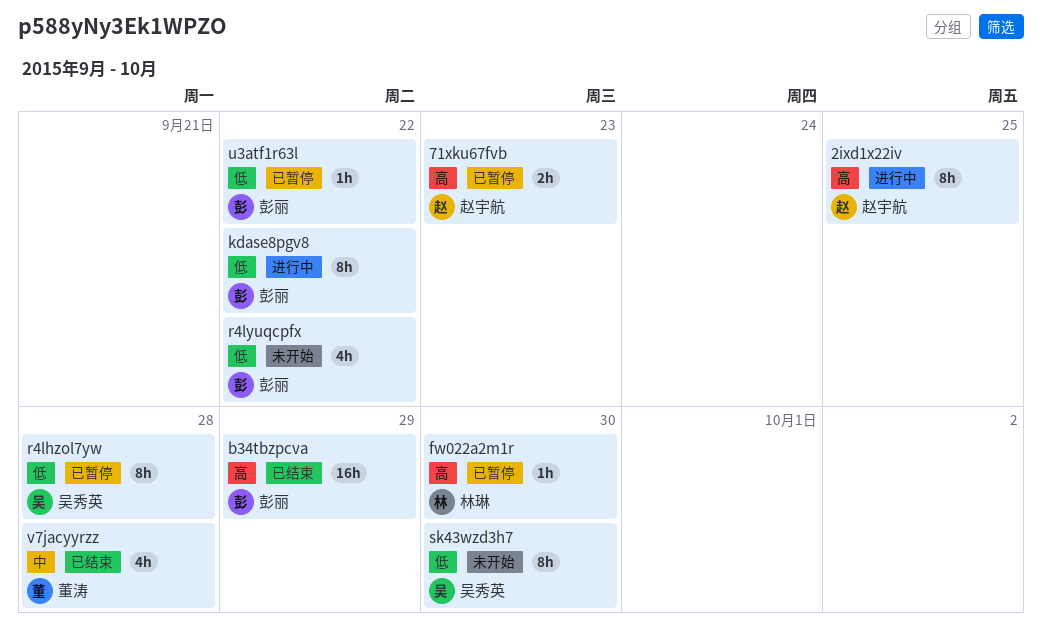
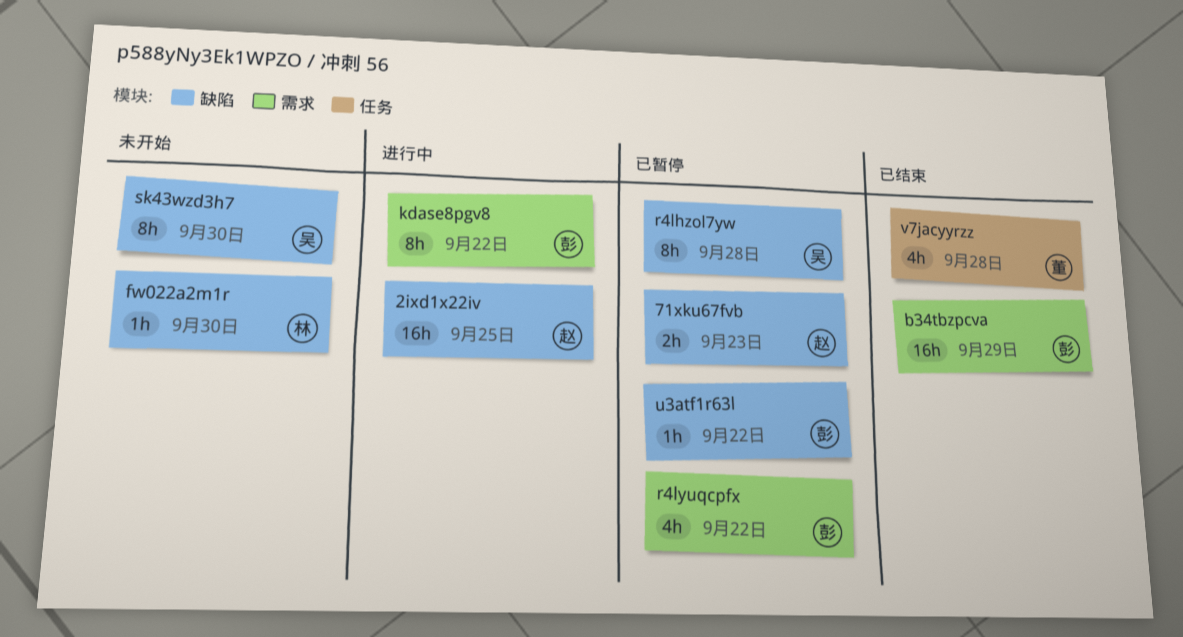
2ixd1x22iv, estimate: 8h -> 16h
fw022a2m1r, status: 已暂停 -> 未开始
r4lyuqcpfx, status: 未开始 -> 已暂停

